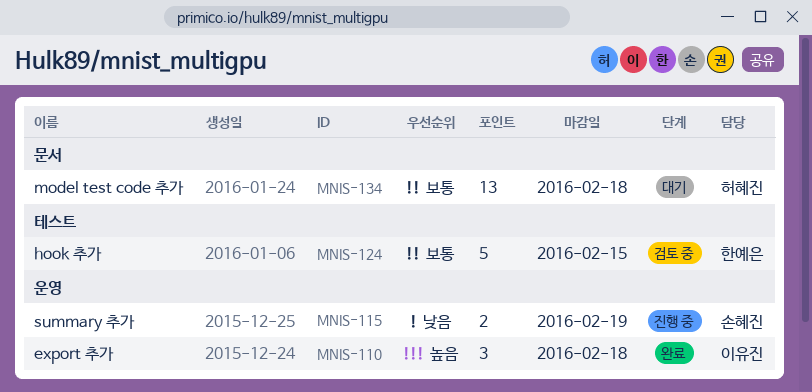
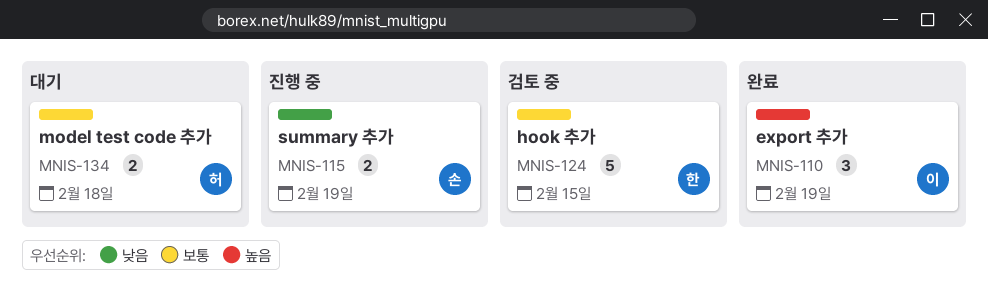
MNIS-110, due: Feb 18 -> Feb 19
MNIS-134, estimate: 13 -> 2

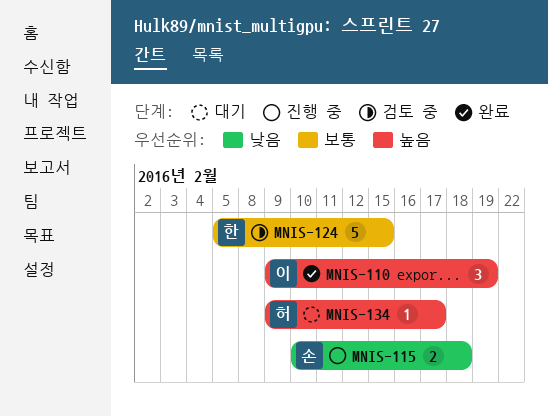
MNIS-115, due: Feb 19 -> Feb 18
MNIS-134, priority: 보통 -> 높음
MNIS-134, estimate: 2 -> 1
MNIS-134, due: Feb 18 -> Feb 17

